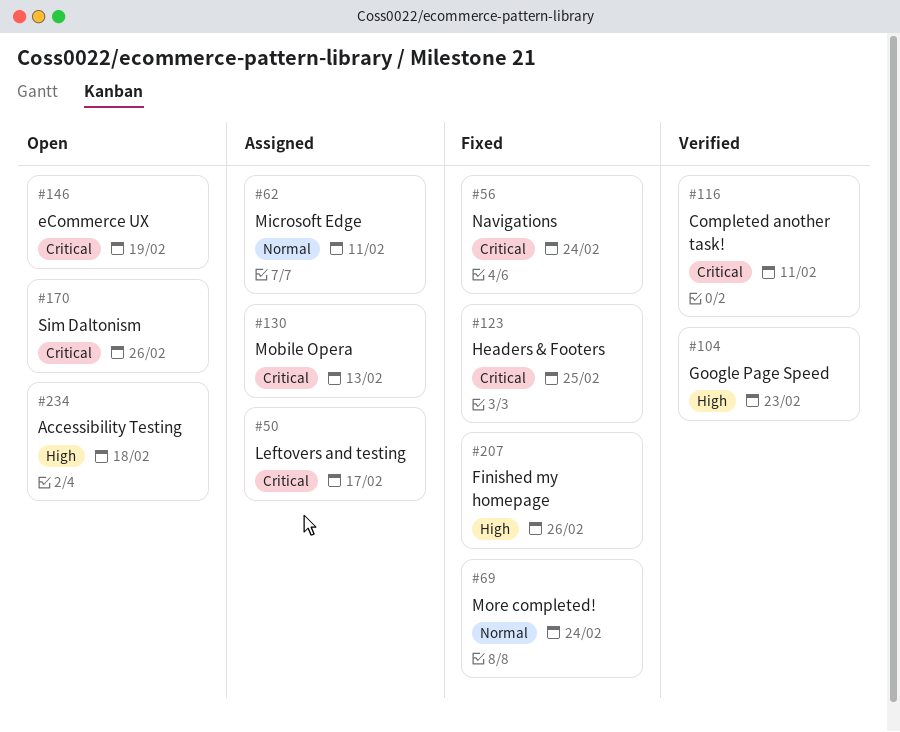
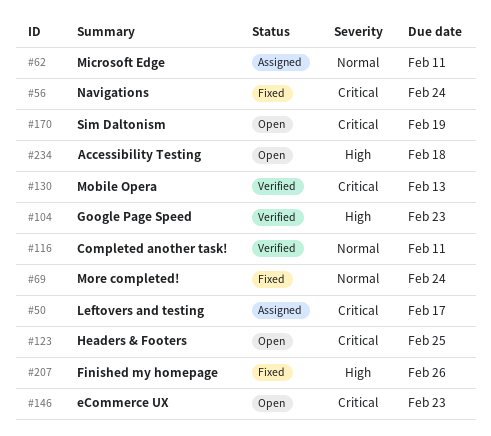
#116, priority: Critical -> Normal
#123, status: Fixed -> Open
#130, status: Assigned -> Verified
#146, due: Feb 19 -> Feb 23
#170, due: Feb 26 -> Feb 19

